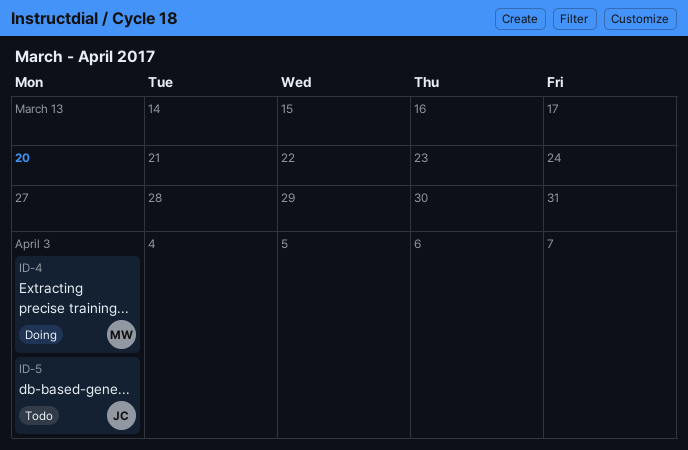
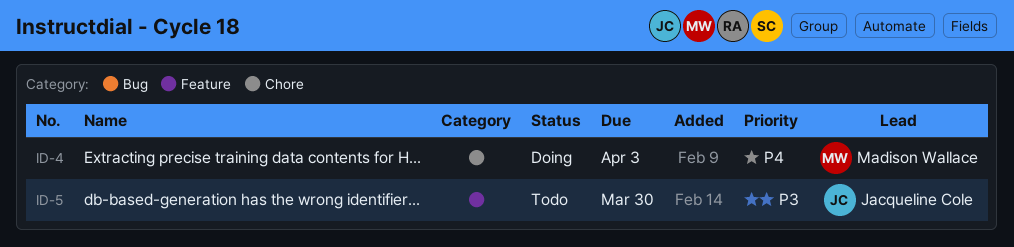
ID-5, due: Apr 3 -> Mar 30

